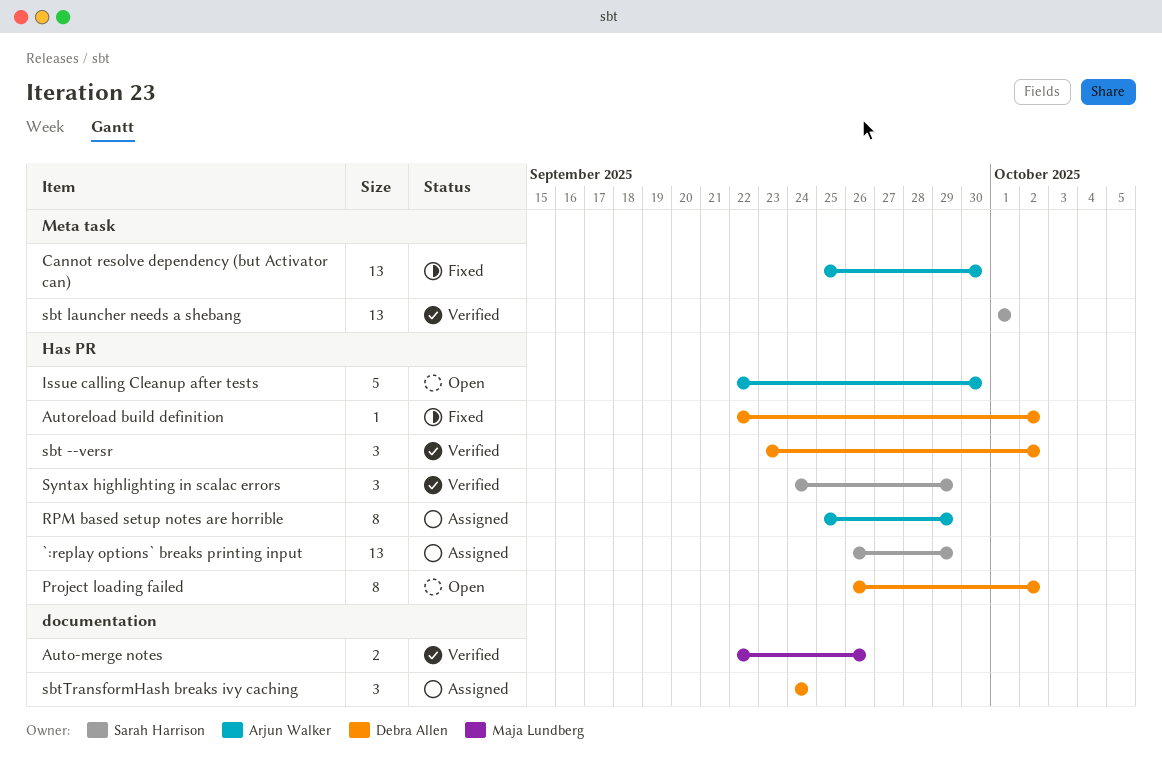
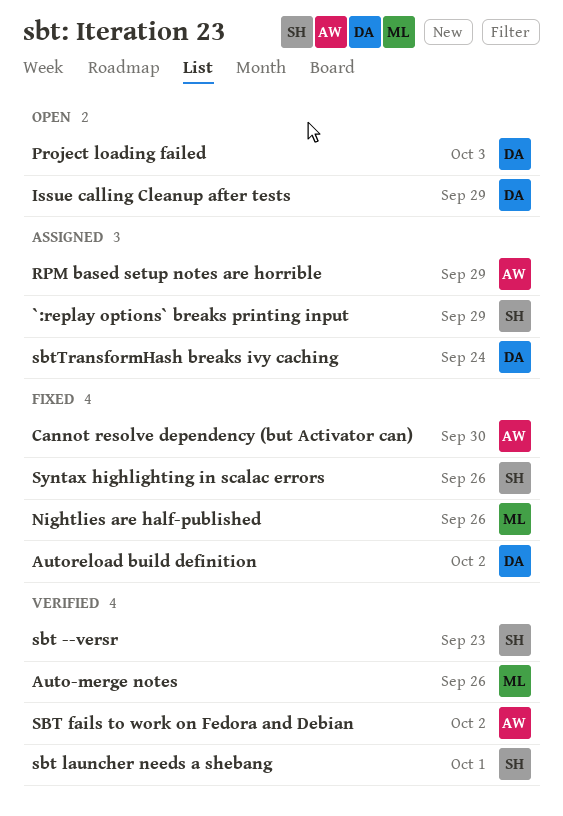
Issue calling Cleanup after tests, owner: Arjun Walker -> Debra Allen
Issue calling Cleanup after tests, due: Sep 30 -> Sep 29
Nightlies are half-published: none -> present
Project loading failed, due: Oct 2 -> Oct 3
sbt --versr, owner: Debra Allen -> Sarah Harrison
sbt --versr, due: Oct 2 -> Sep 23
SBT fails to work on Fedora and Debian: none -> present
Syntax highlighting in scalac errors, status: Verified -> Fixed
Syntax highlighting in scalac errors, due: Sep 29 -> Sep 26

